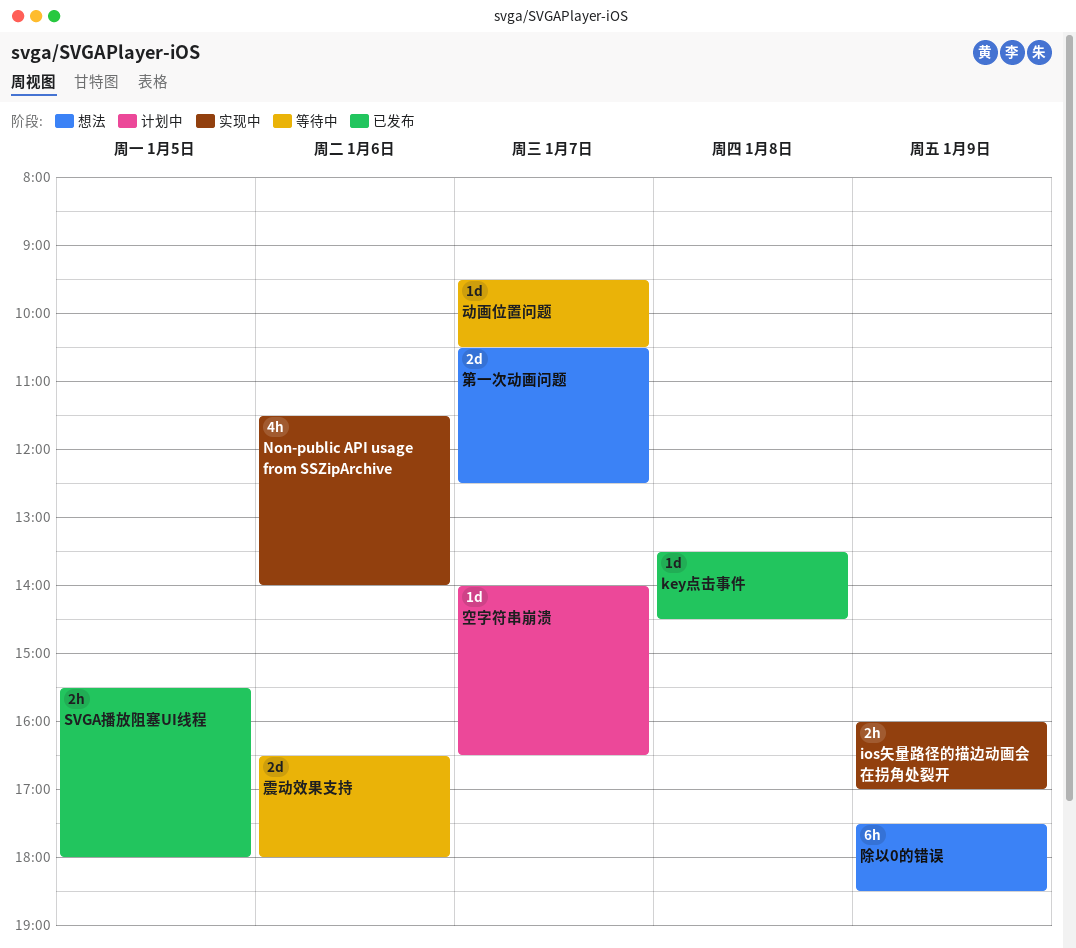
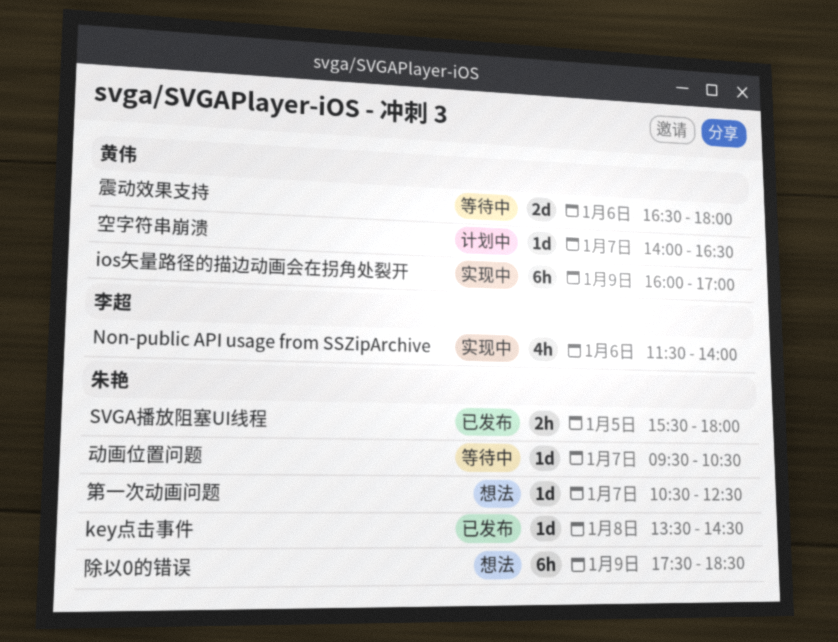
ios矢量路径的描边动画会在拐角处裂开, estimate: 2h -> 6h
第一次动画问题, estimate: 2d -> 1d

